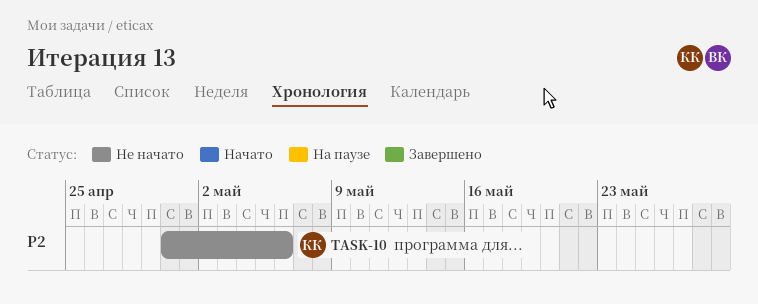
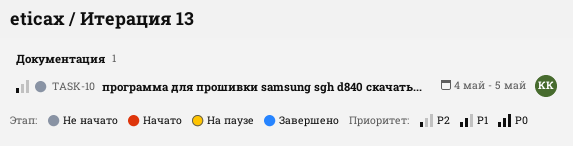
TASK-10, start: Apr 30 -> May 4
TASK-10, due: May 6 -> May 5

